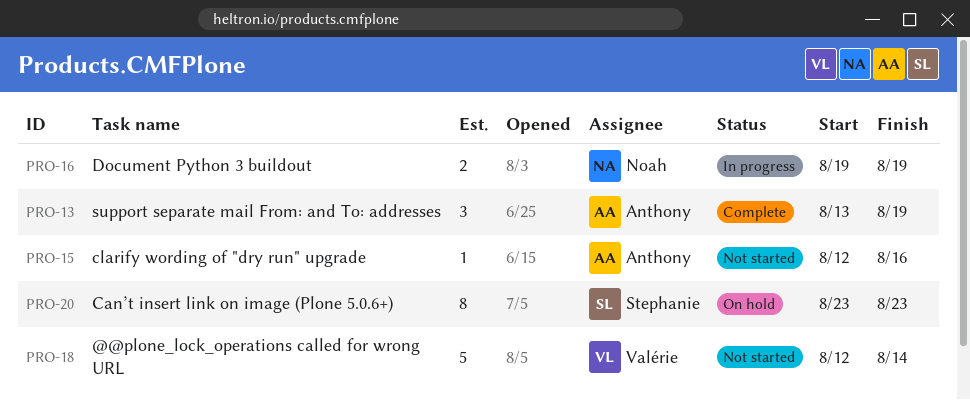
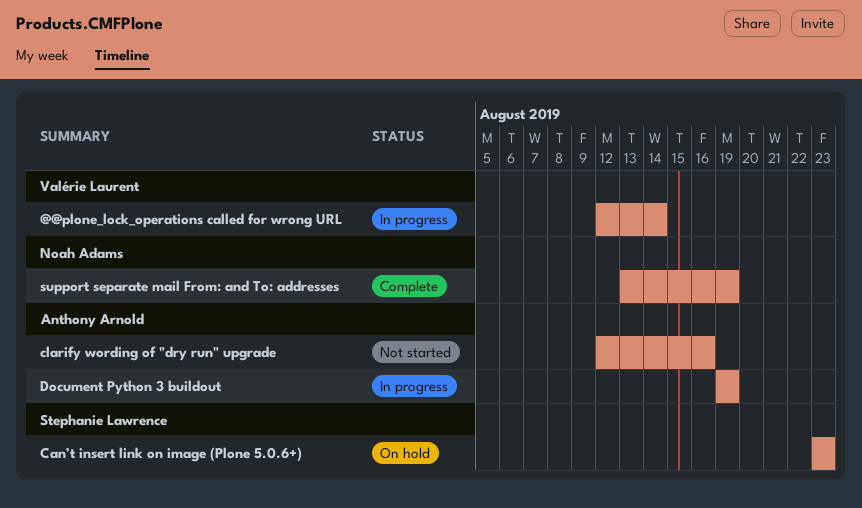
@@plone_lock_operations called for wrong URL, status: Not started -> In progress
Document Python 3 buildout, owner: Noah Adams -> Anthony Arnold
support separate mail From: and To: addresses, owner: Anthony Arnold -> Noah Adams

